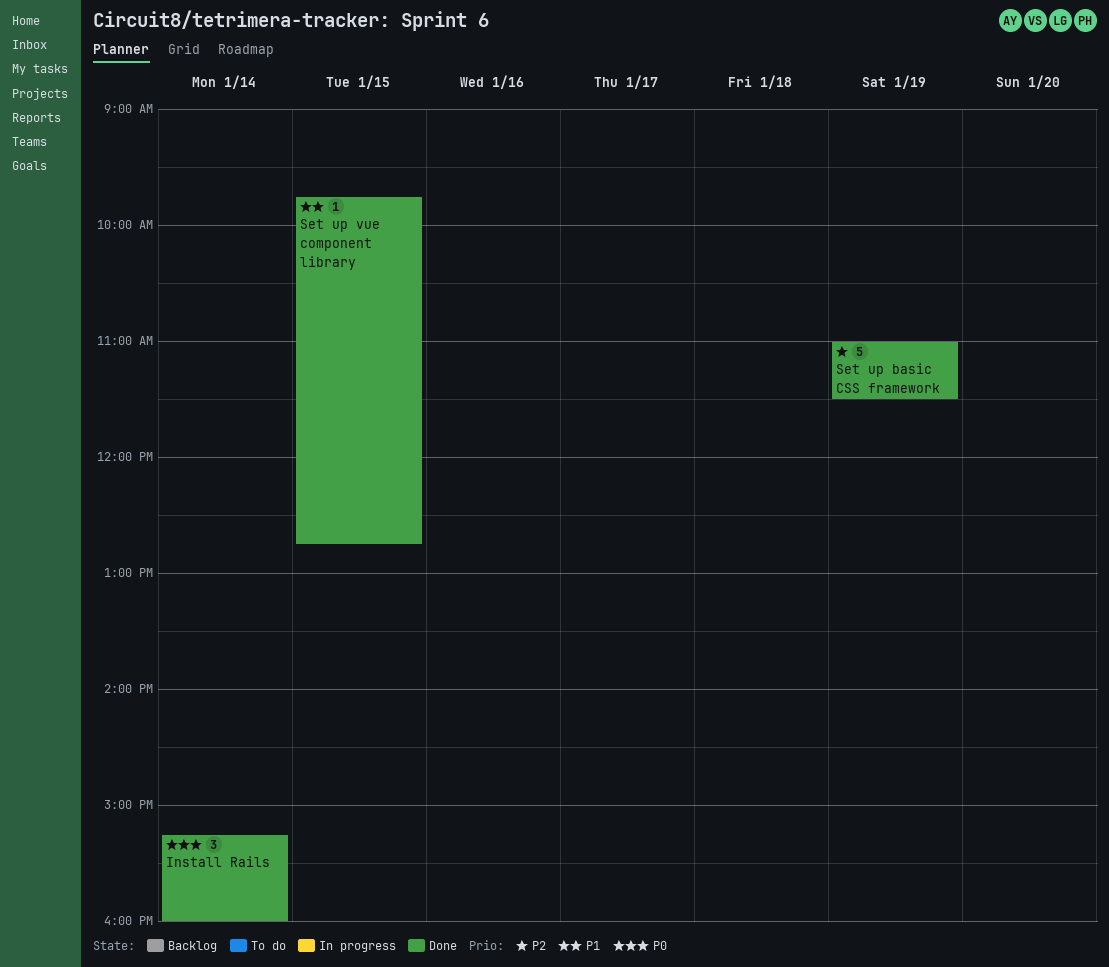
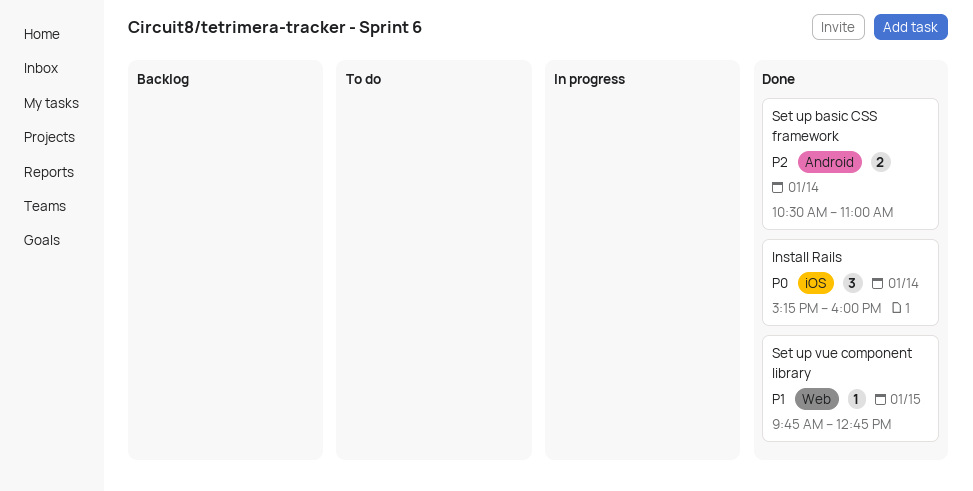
Set up basic CSS framework, estimate: 5 -> 2
Set up basic CSS framework, day: Jan 19 -> Jan 14
Set up basic CSS framework, begins: 11:00 -> 10:30
Set up basic CSS framework, ends: 11:30 -> 11:00

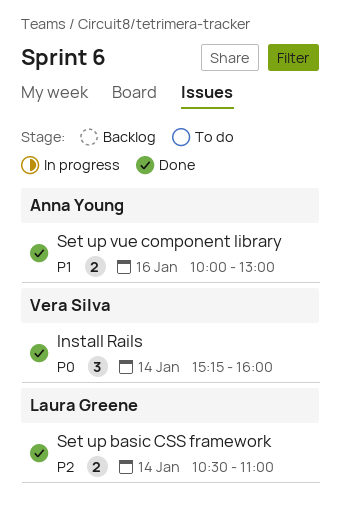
Set up vue component library, estimate: 1 -> 2
Set up vue component library, day: Jan 15 -> Jan 16
Set up vue component library, begins: 09:45 -> 10:00
Set up vue component library, ends: 12:45 -> 13:00

